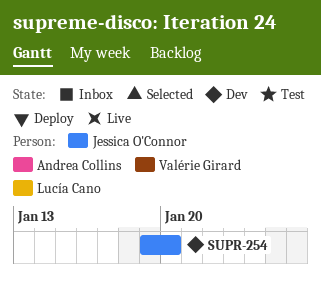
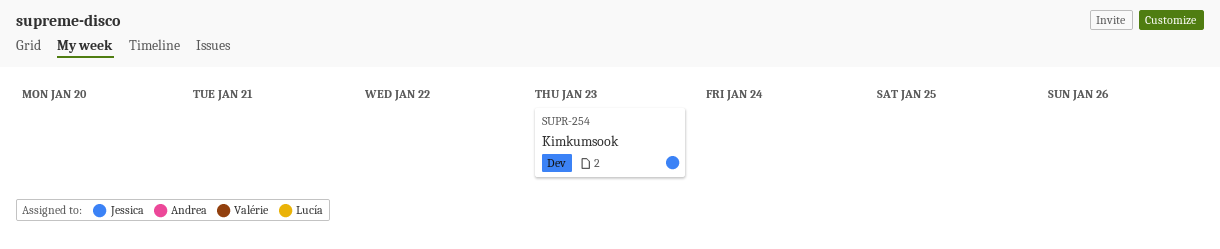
SUPR-254, due: Jan 20 -> Jan 23

